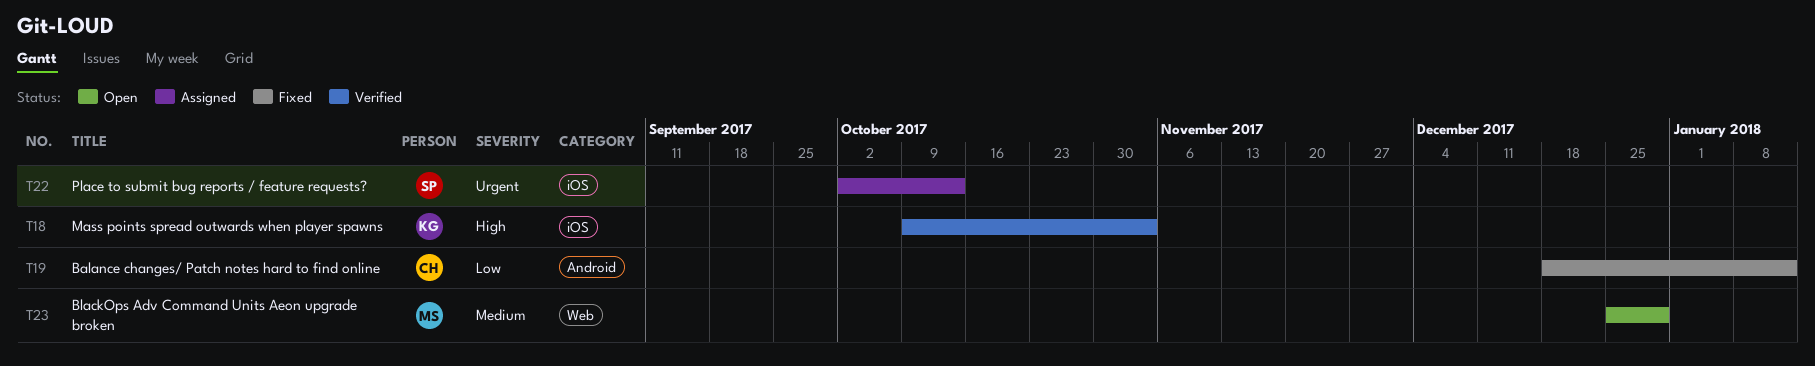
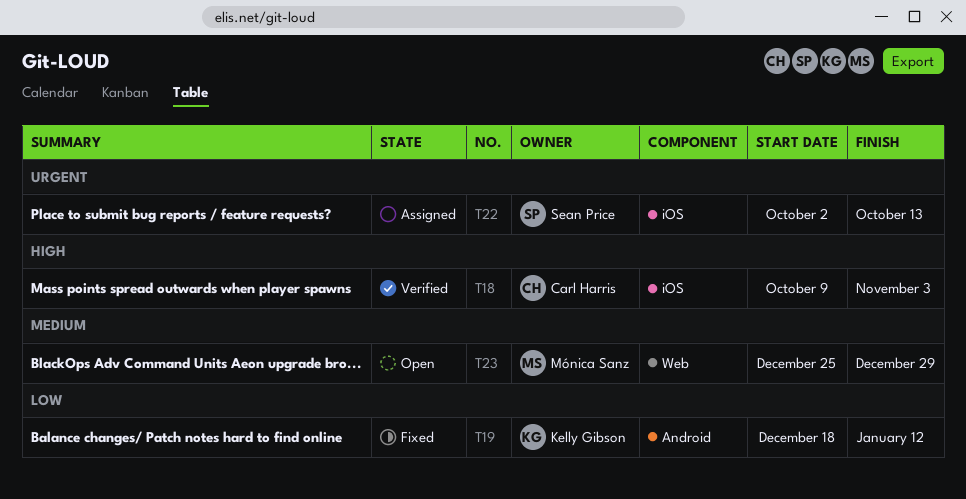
T18, owner: Kelly Gibson -> Carl Harris
T19, owner: Carl Harris -> Kelly Gibson

